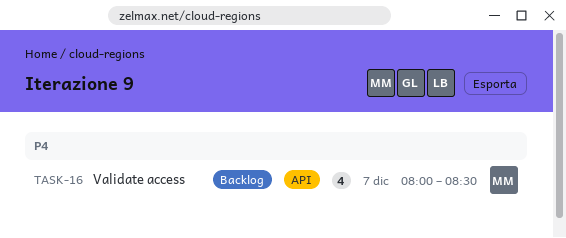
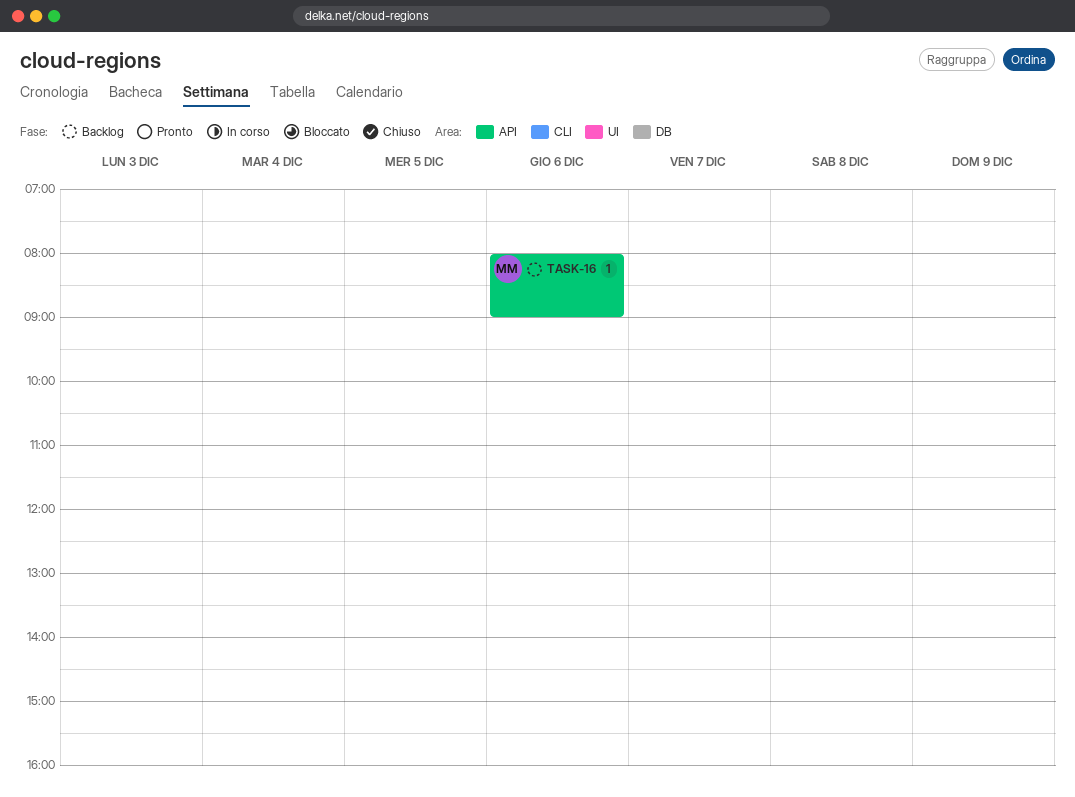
TASK-16, estimate: 4 -> 1
TASK-16, day: Dec 7 -> Dec 6
TASK-16, ends: 08:30 -> 09:00

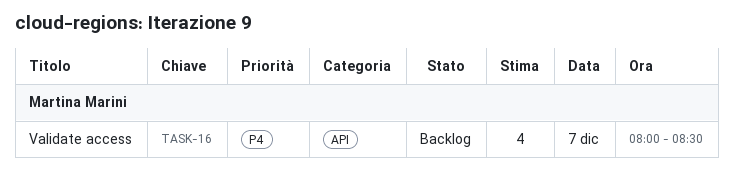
TASK-16, estimate: 1 -> 4
TASK-16, day: Dec 6 -> Dec 7
TASK-16, ends: 09:00 -> 08:30

